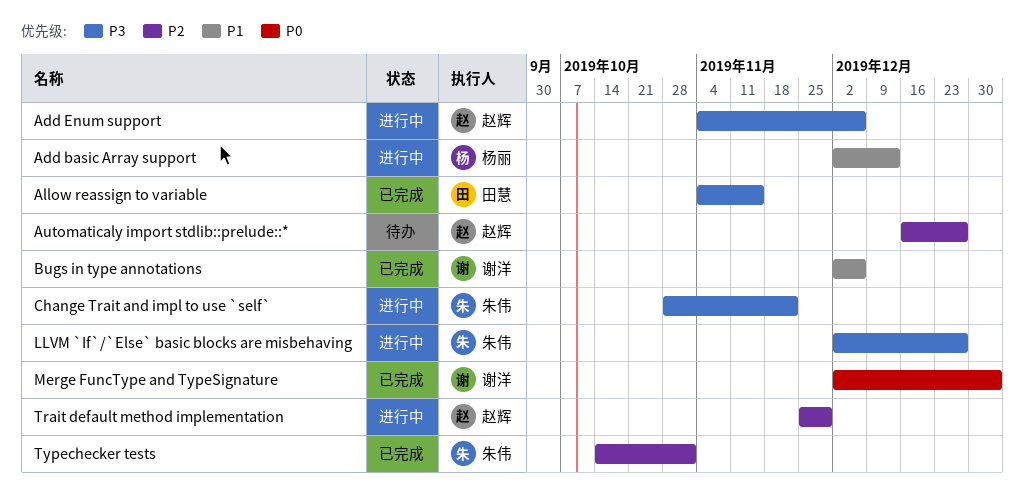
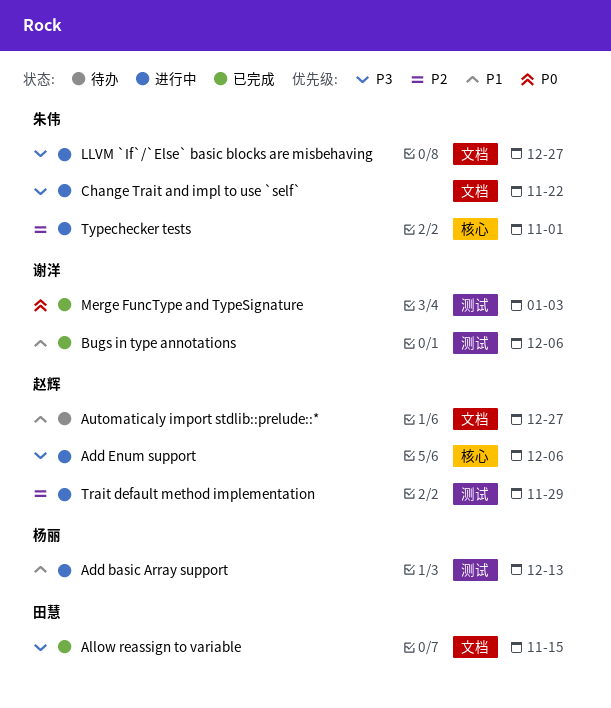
Automaticaly import stdlib::prelude::*, priority: P2 -> P1
Typechecker tests, status: 已完成 -> 进行中

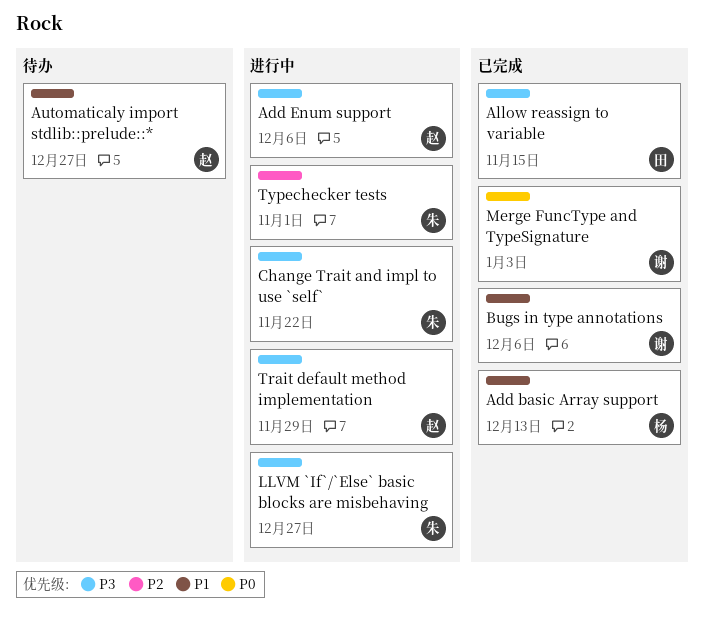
Add basic Array support, status: 进行中 -> 已完成
Trait default method implementation, priority: P2 -> P3

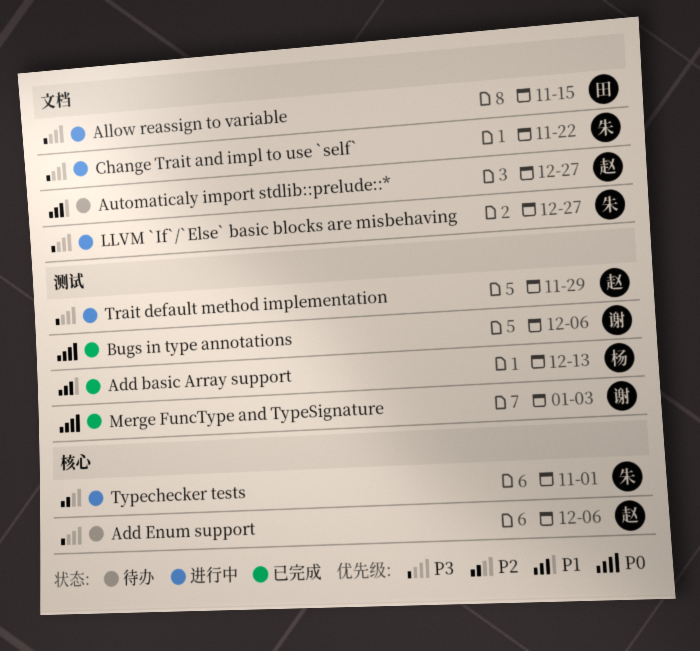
Add Enum support, status: 进行中 -> 待办
Allow reassign to variable, status: 已完成 -> 进行中
Bugs in type annotations, priority: P1 -> P0

